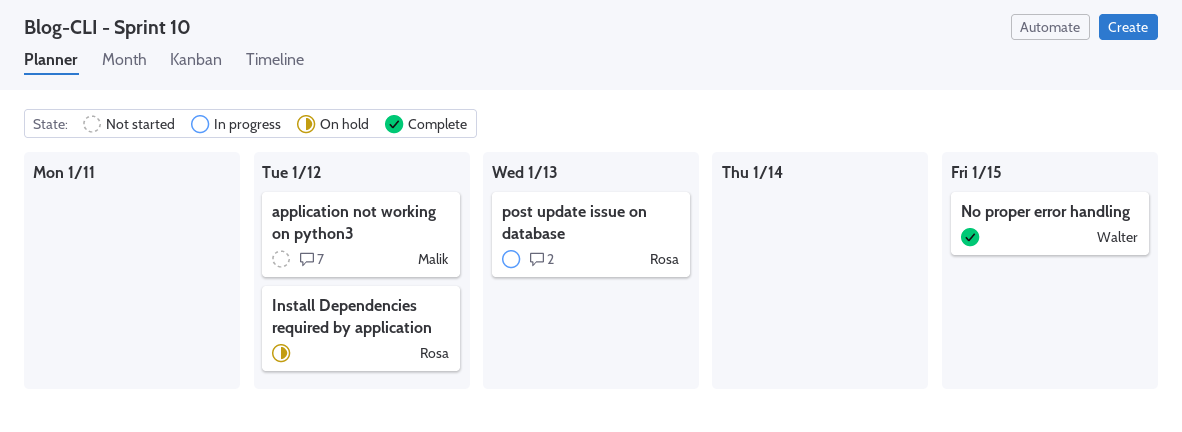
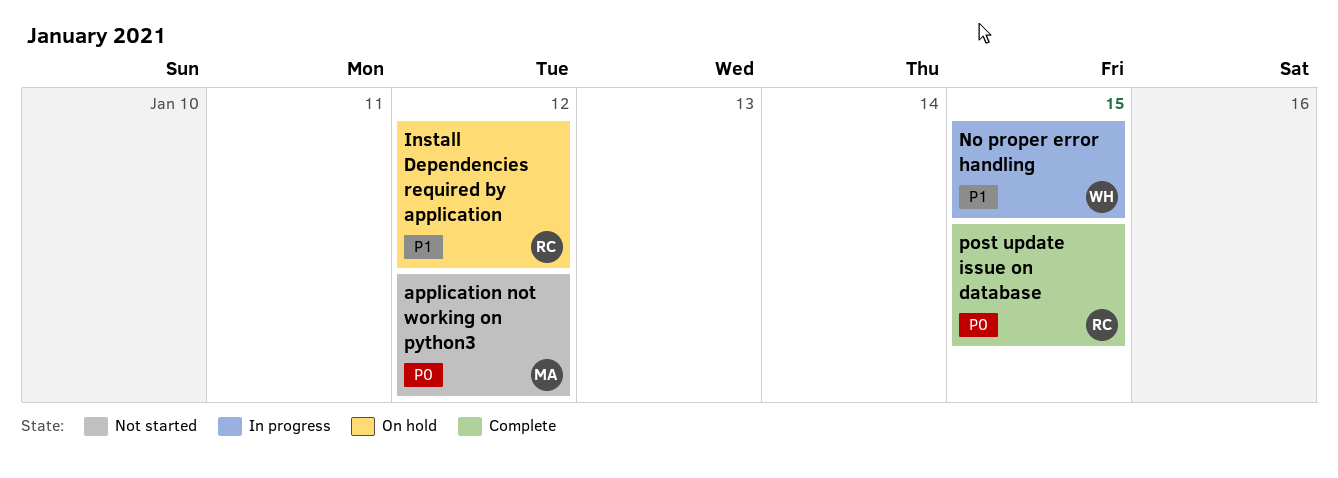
No proper error handling, status: Complete -> In progress
post update issue on database, status: In progress -> Complete
post update issue on database, due: Jan 13 -> Jan 15

